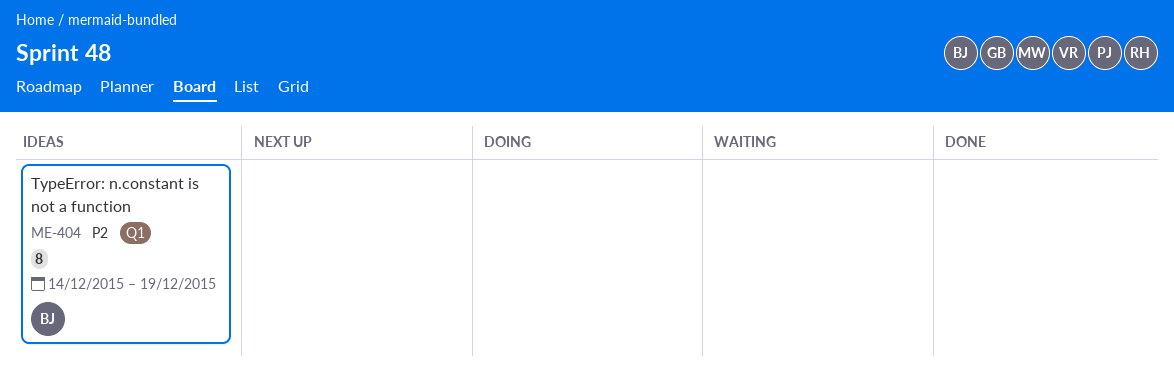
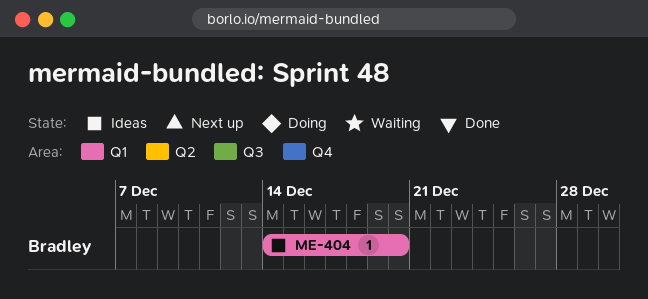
ME-404, estimate: 8 -> 1
ME-404, due: Dec 19 -> Dec 20

